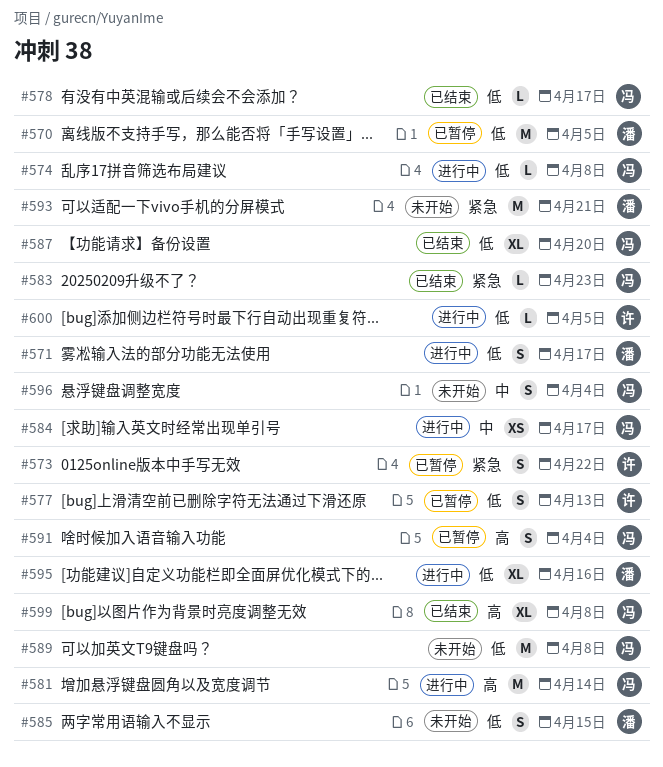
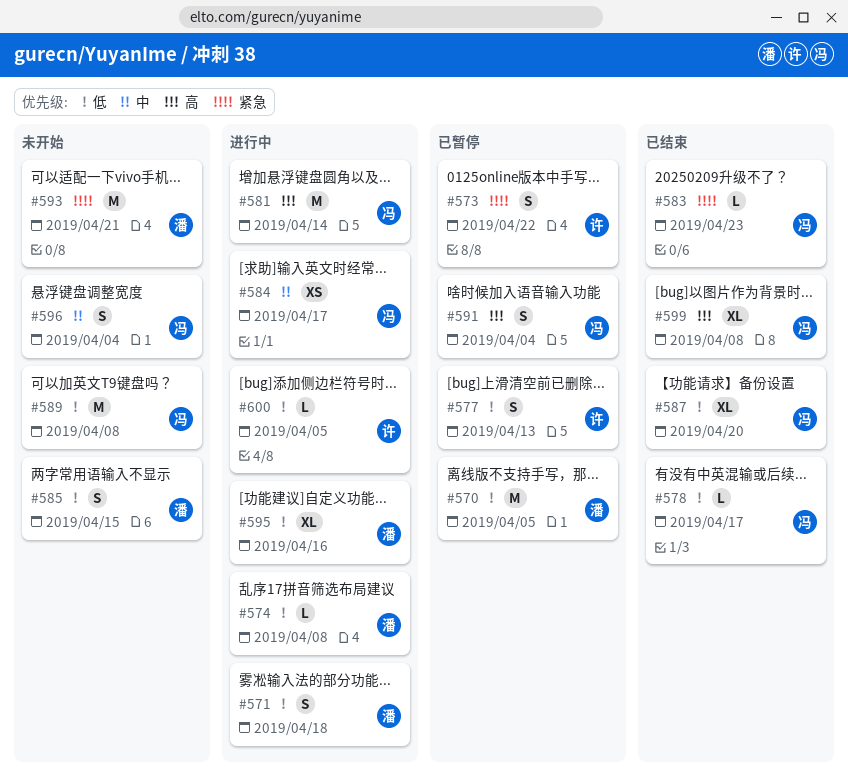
#571, due: Apr 17 -> Apr 18
#574, owner: 冯 -> 潘

